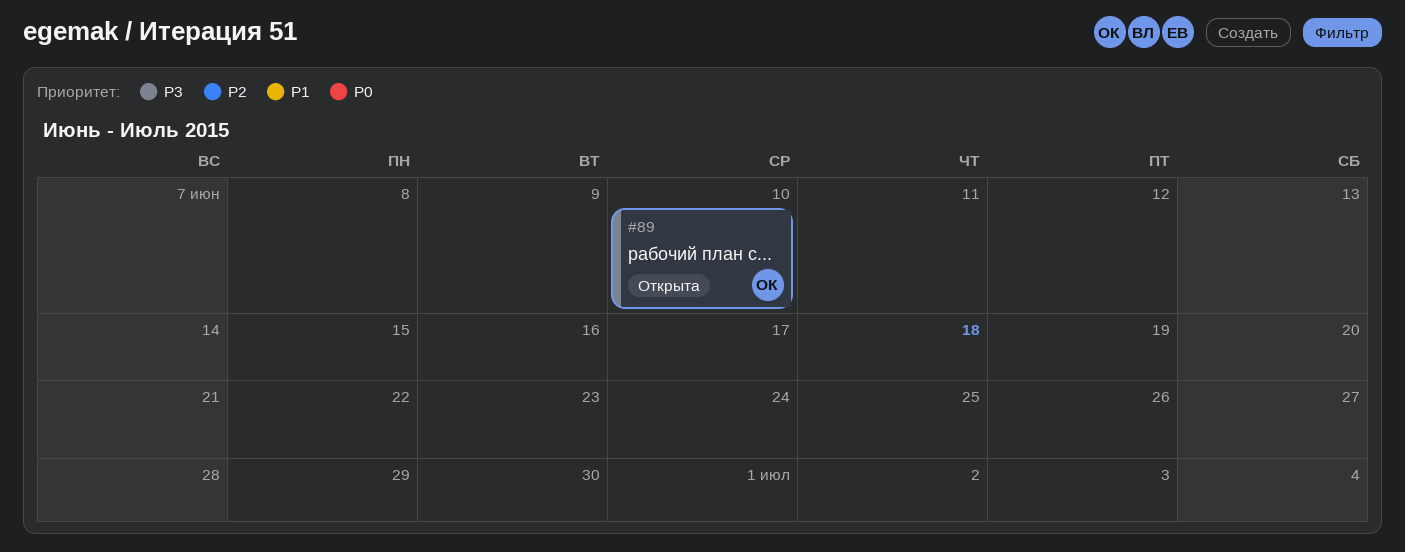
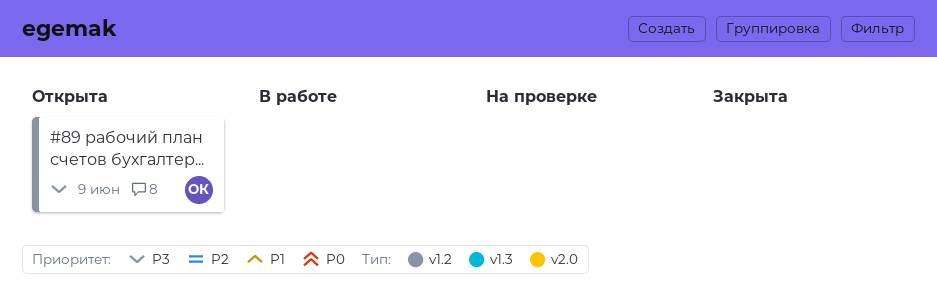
#89, due: Jun 10 -> Jun 9

